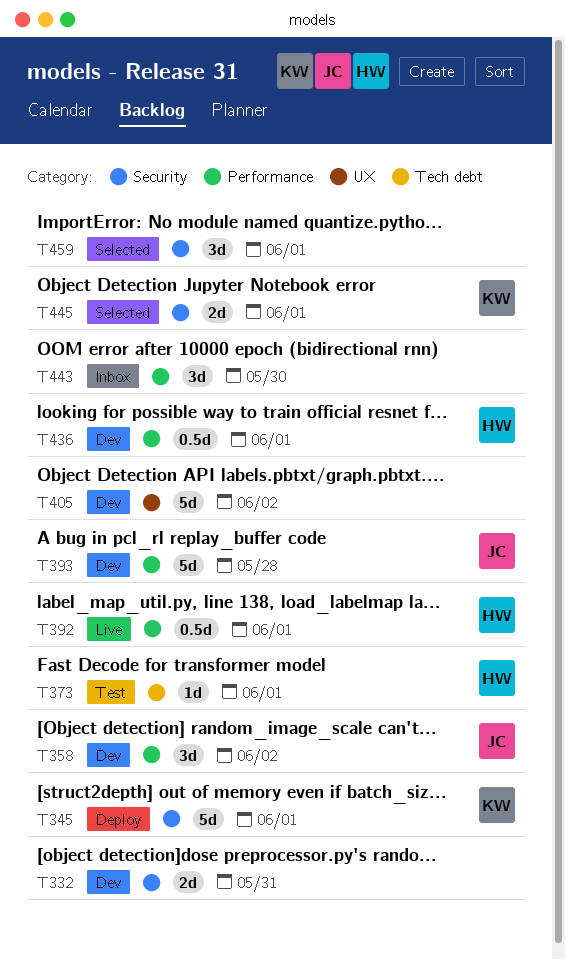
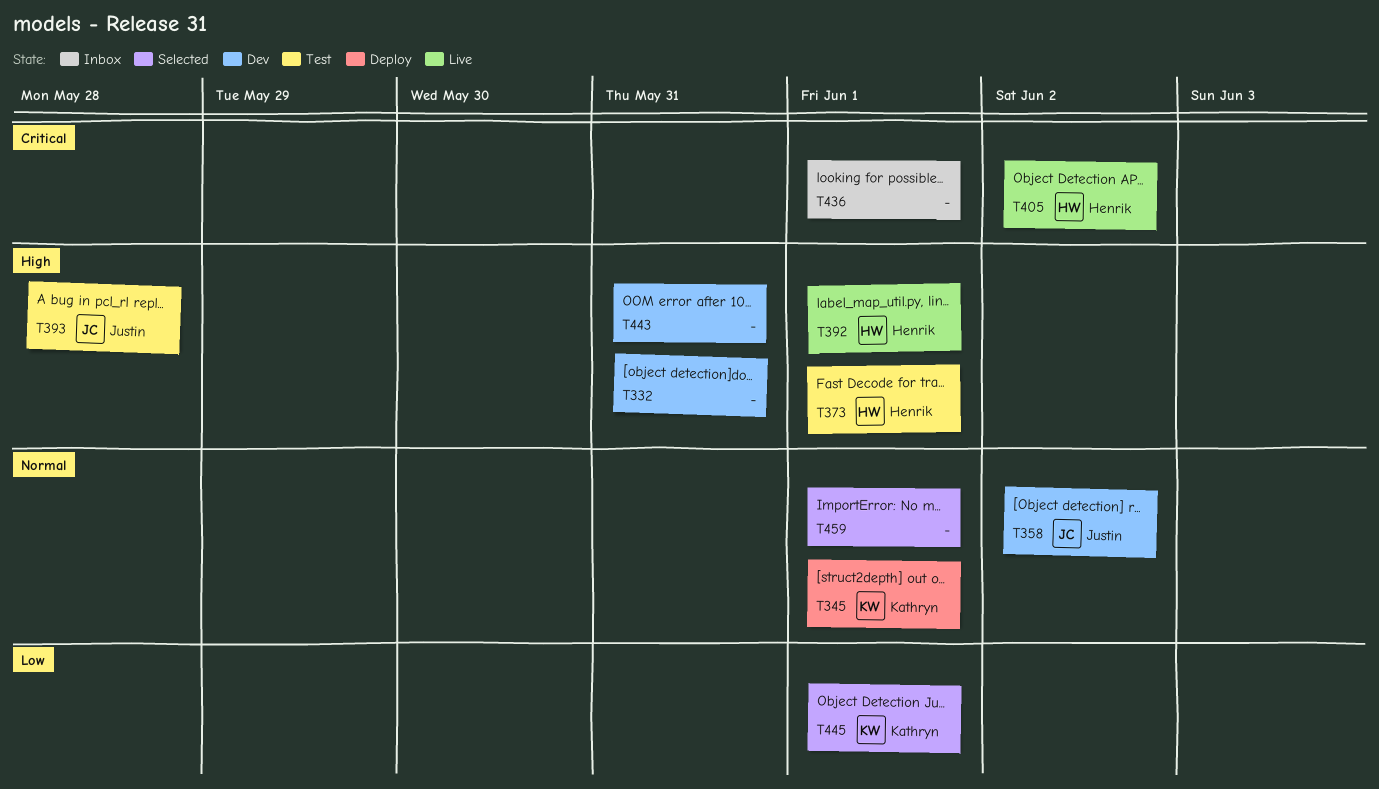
T393, status: Dev -> Test
T405, status: Dev -> Live
T405, owner: none -> Henrik
T436, status: Dev -> Inbox
T436, owner: Henrik -> none
T443, status: Inbox -> Dev
T443, due: May 30 -> May 31

